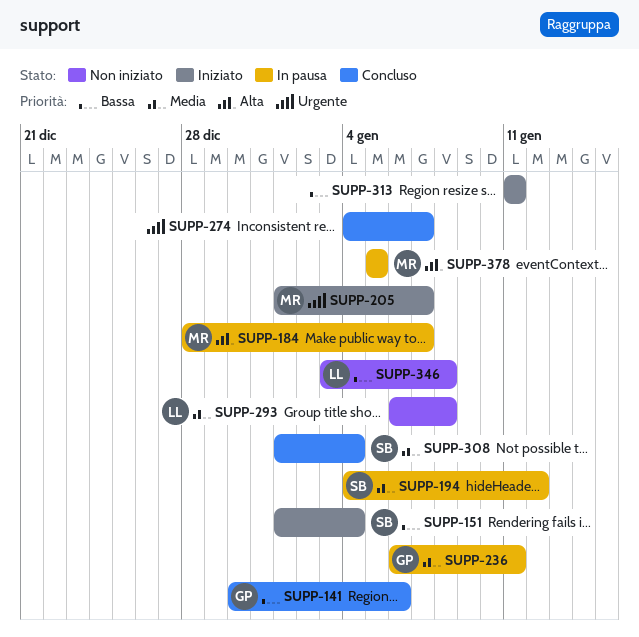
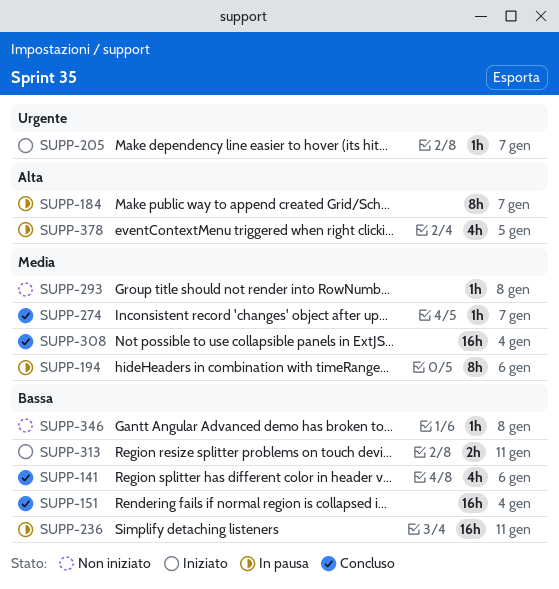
SUPP-151, status: Iniziato -> Concluso
SUPP-194, due: Jan 12 -> Jan 6
SUPP-236, priority: Media -> Bassa
SUPP-274, priority: Urgente -> Media

